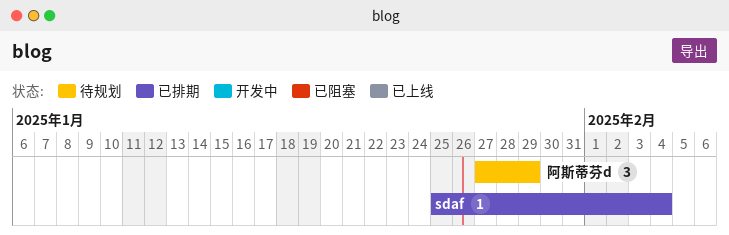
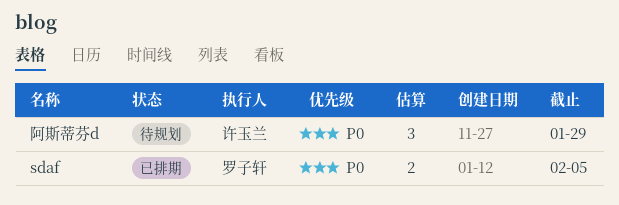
sdaf, estimate: 1 -> 2
sdaf, due: Feb 4 -> Feb 5

